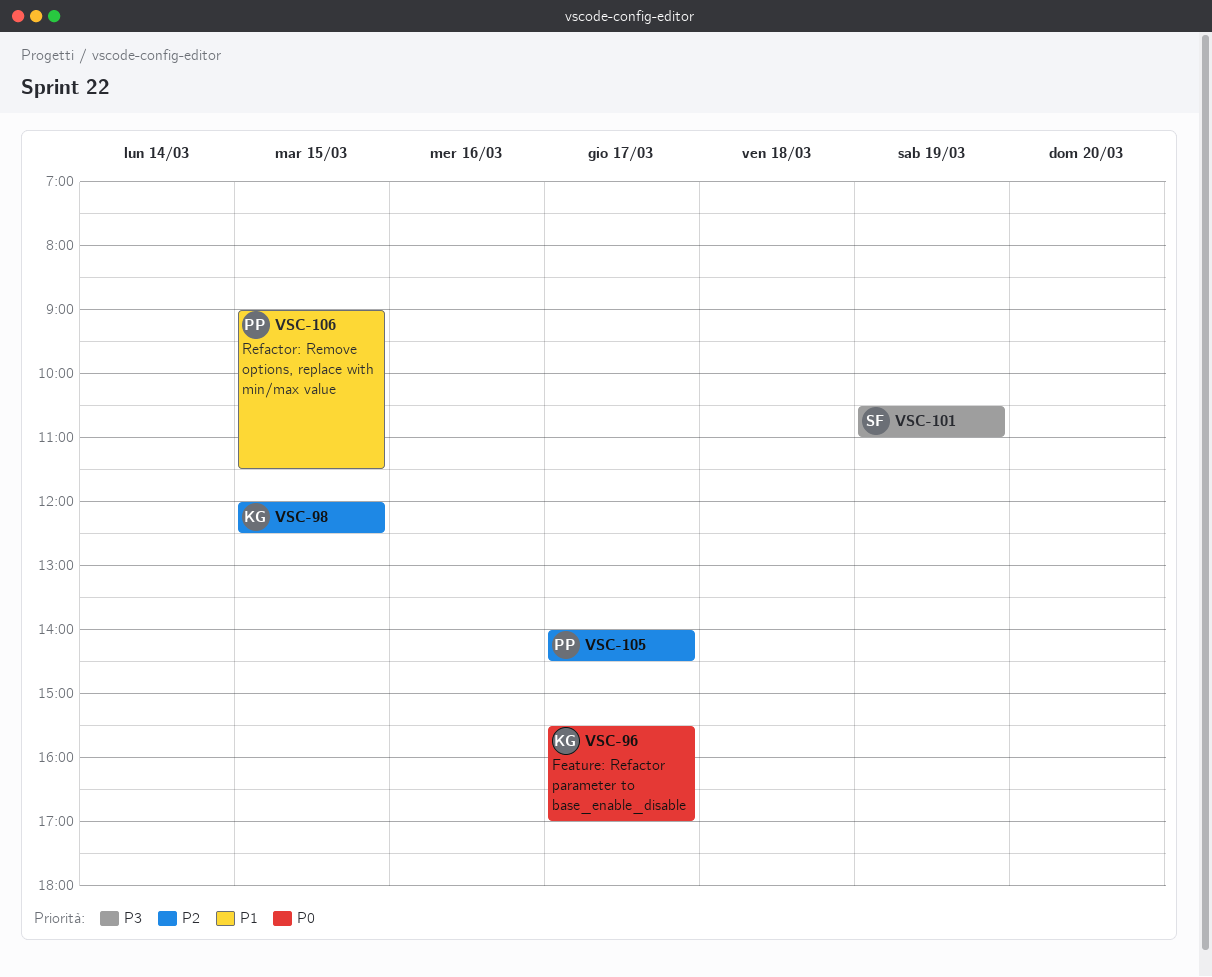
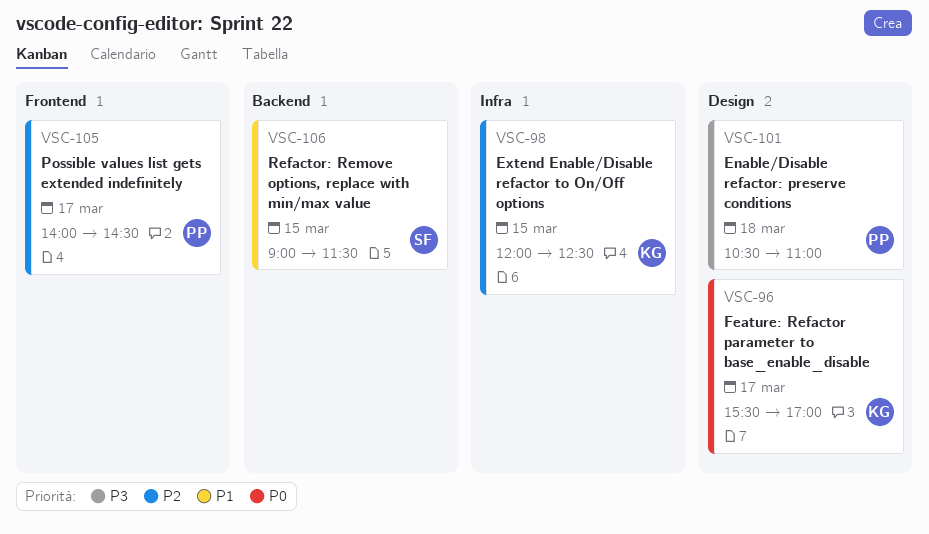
VSC-101, owner: SF -> PP
VSC-101, day: Mar 19 -> Mar 18
VSC-106, owner: PP -> SF

